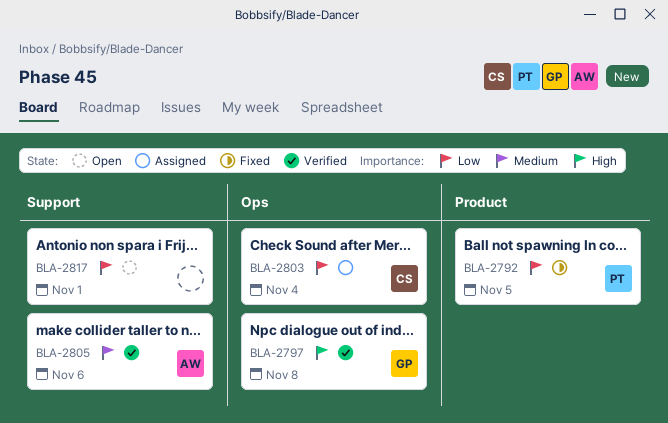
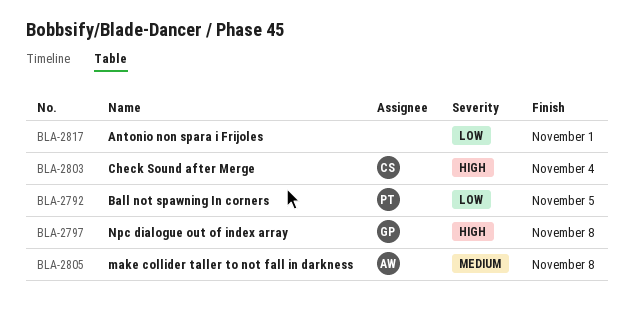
BLA-2803, priority: Low -> High
BLA-2805, due: Nov 6 -> Nov 8

